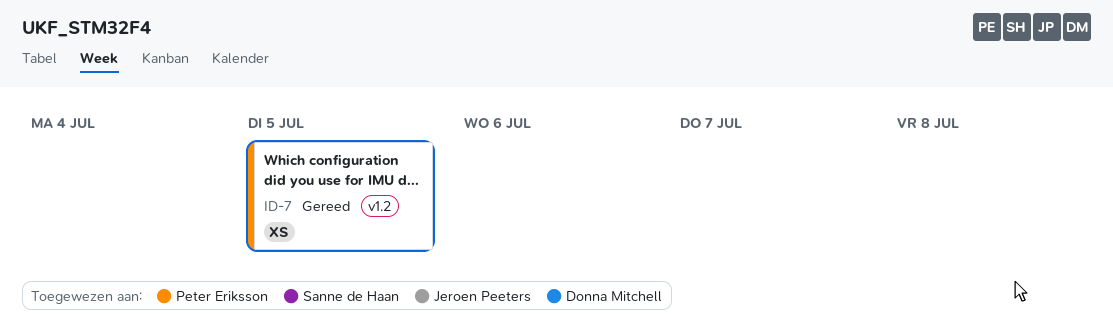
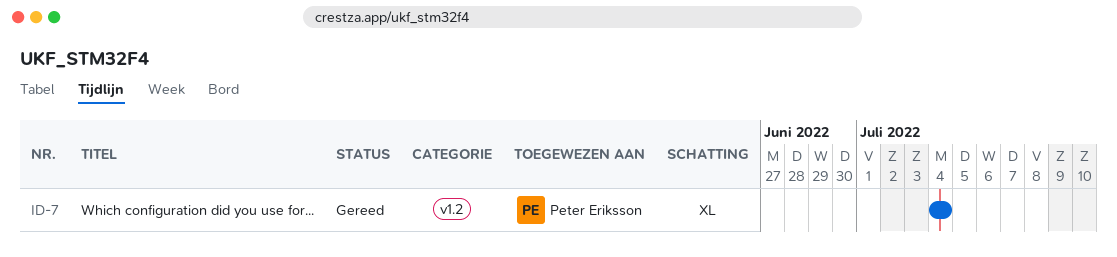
ID-7, estimate: XS -> XL
ID-7, due: Jul 5 -> Jul 4

